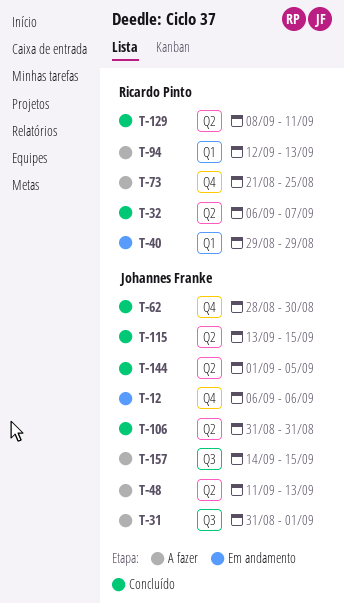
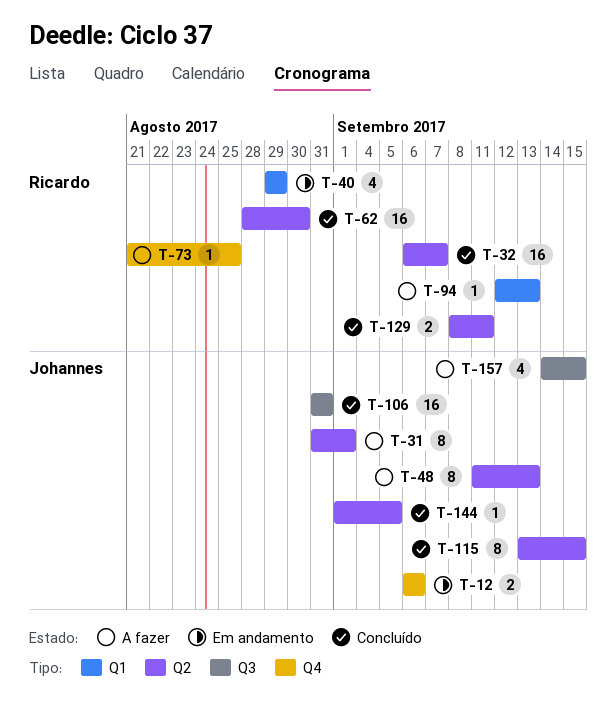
T-31, label: Q3 -> Q2
T-62, owner: Johannes Franke -> Ricardo Pinto
T-62, label: Q4 -> Q2
T-106, label: Q2 -> Q3

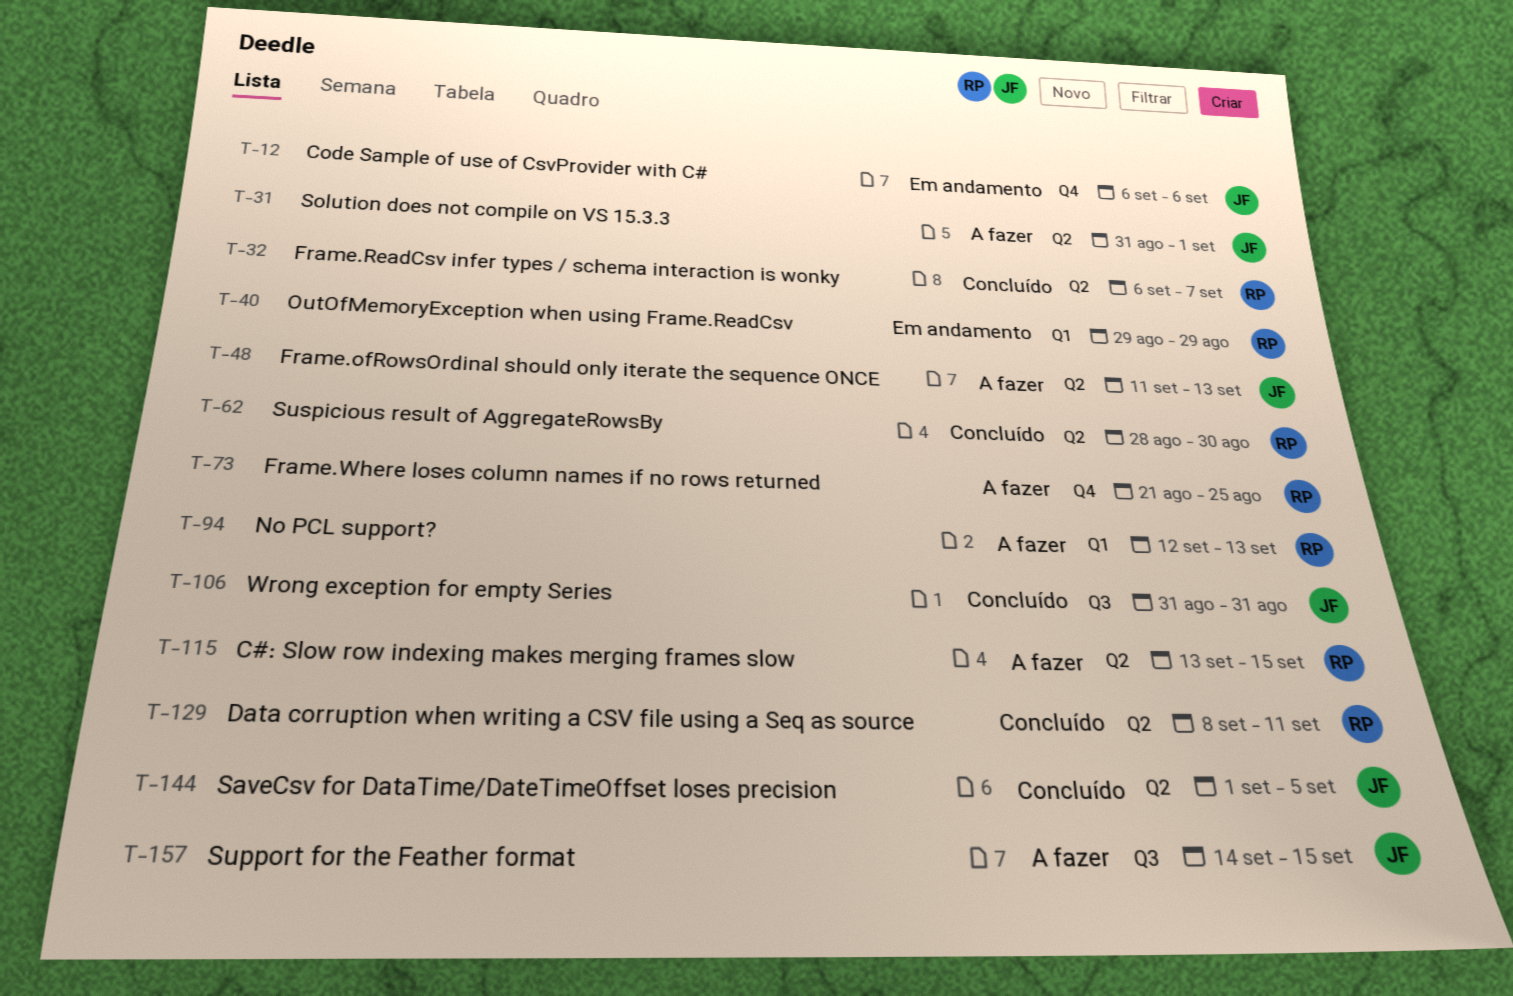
T-115, status: Concluído -> A fazer
T-115, owner: Johannes -> Ricardo

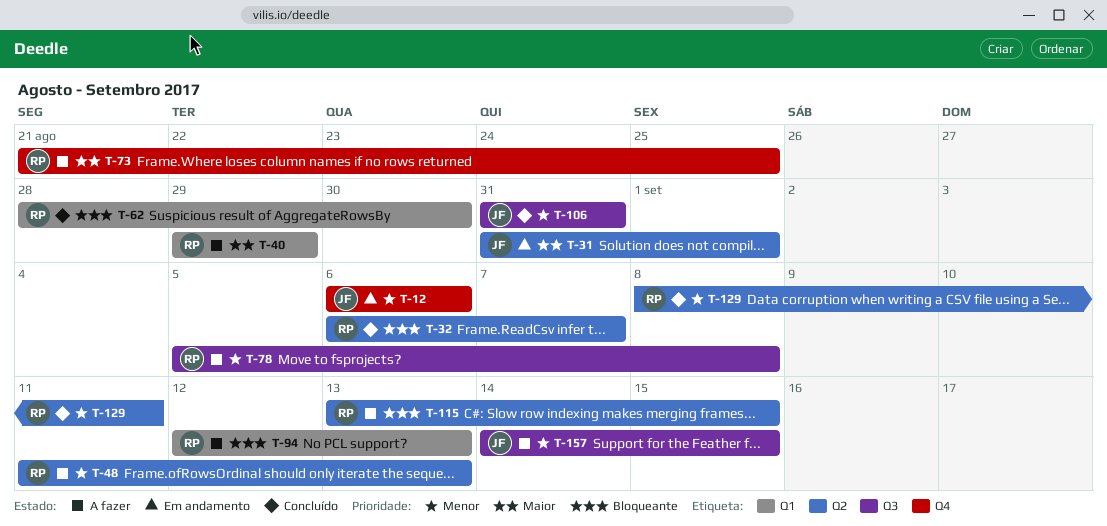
T-31, status: A fazer -> Em andamento
T-40, status: Em andamento -> A fazer
T-48, owner: JF -> RP
T-62, label: Q2 -> Q1
T-78: none -> present
T-144: present -> none

